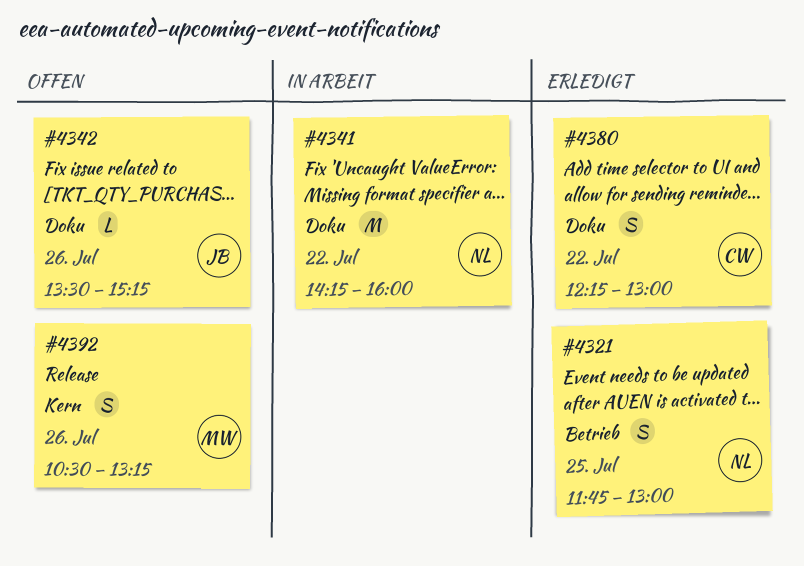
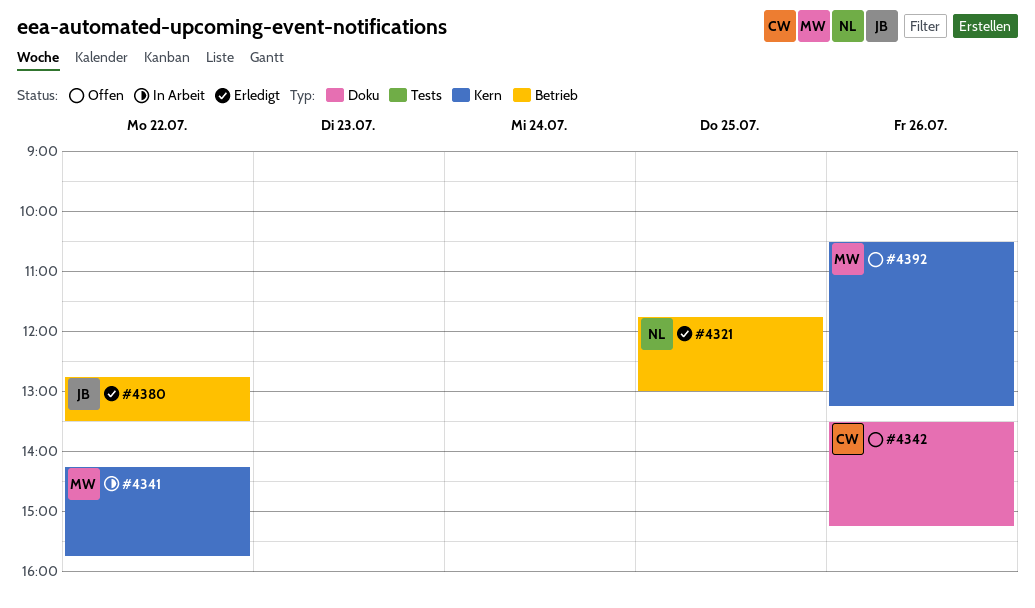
#4341, owner: NL -> MW
#4341, label: Doku -> Kern
#4341, ends: 16:00 -> 15:45
#4342, owner: JB -> CW
#4380, owner: CW -> JB
#4380, label: Doku -> Betrieb
#4380, begins: 12:15 -> 12:45
#4380, ends: 13:00 -> 13:30

